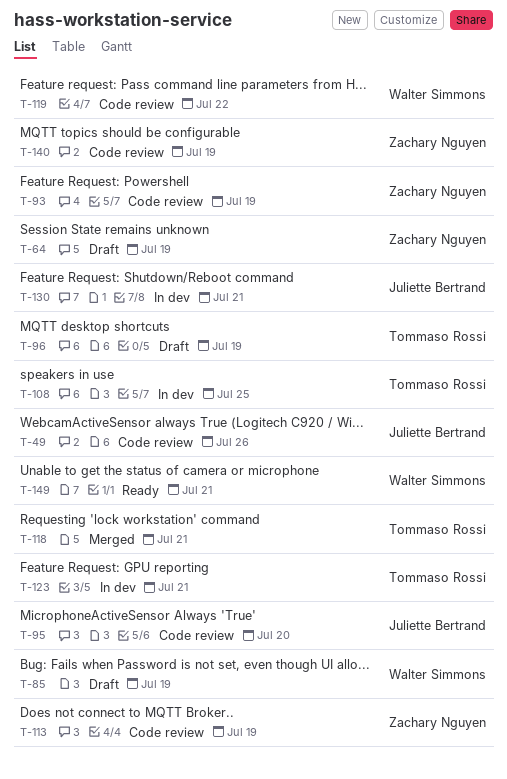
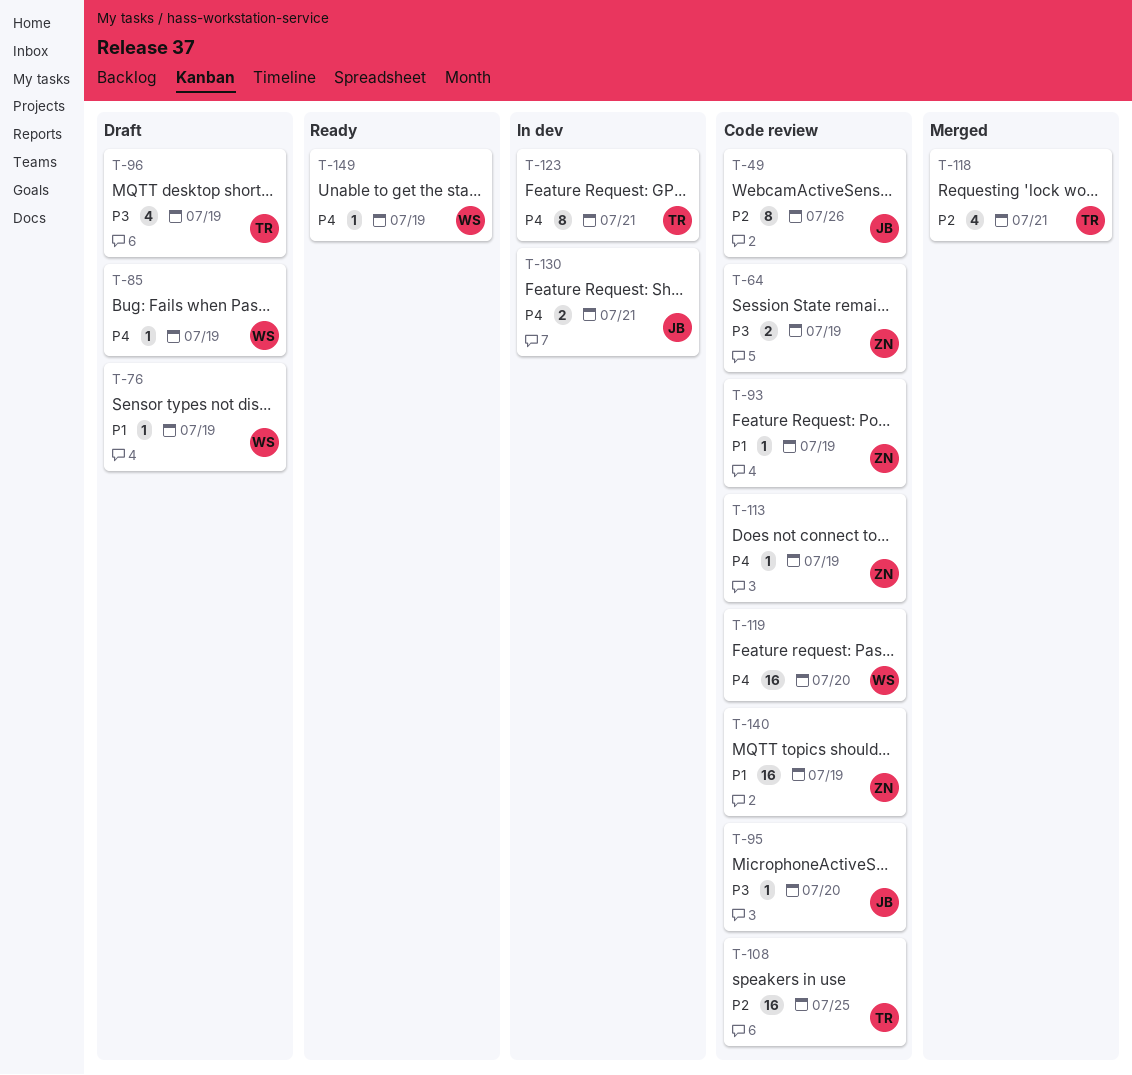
T-64, status: Draft -> Code review
T-76: none -> present
T-108, status: In dev -> Code review
T-119, due: Jul 22 -> Jul 20
T-149, due: Jul 21 -> Jul 19

